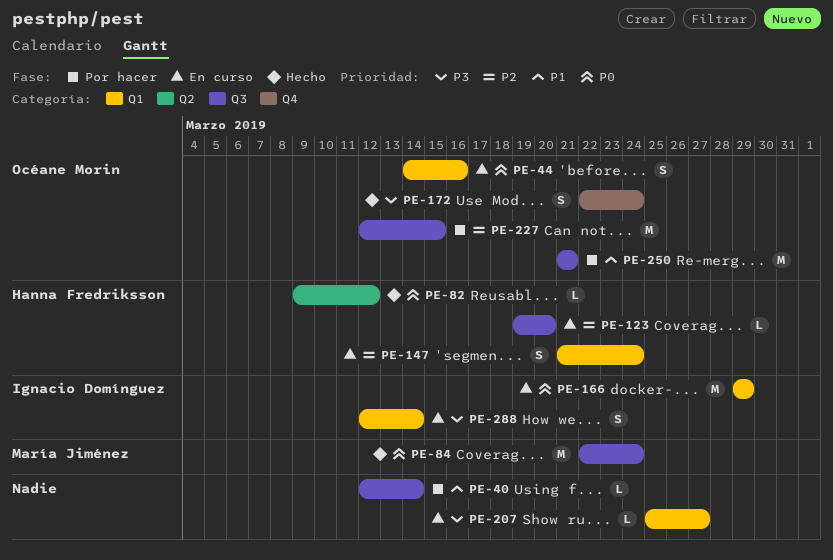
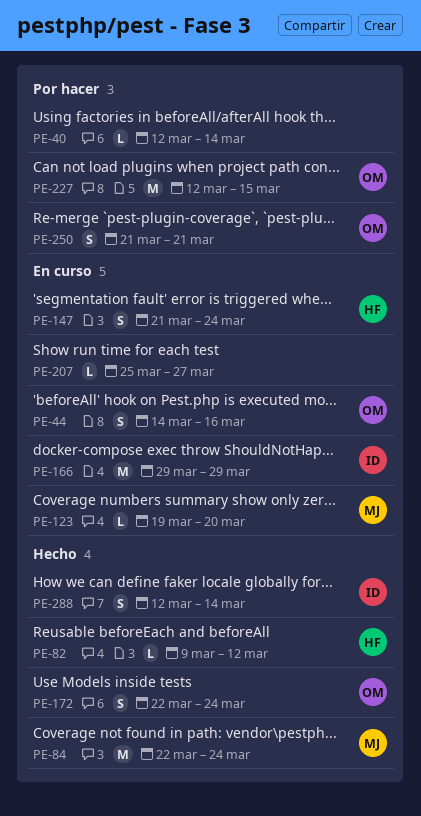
PE-123, owner: Hanna Fredriksson -> María Jiménez
PE-250, estimate: M -> S
PE-288, status: En curso -> Hecho

